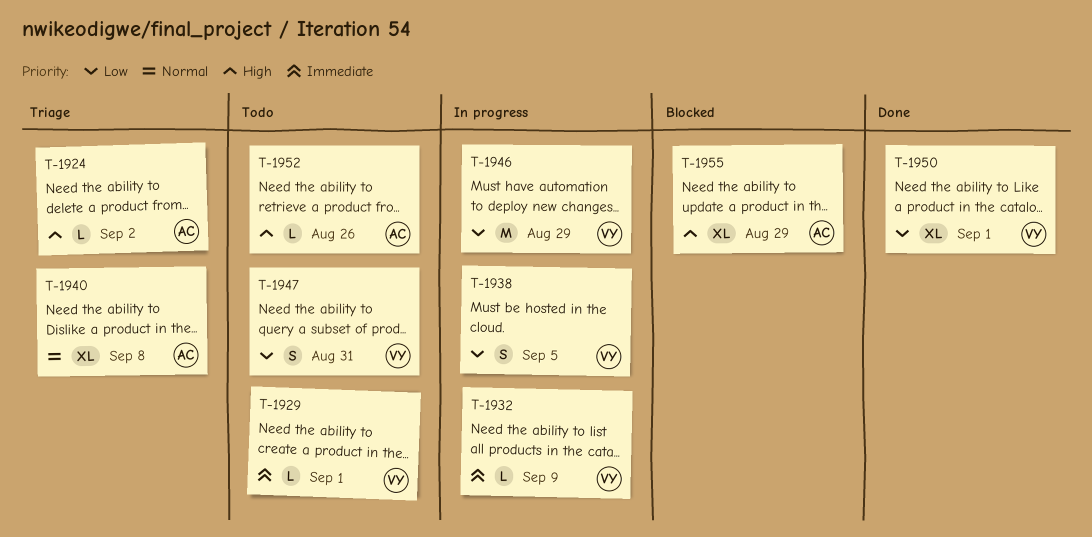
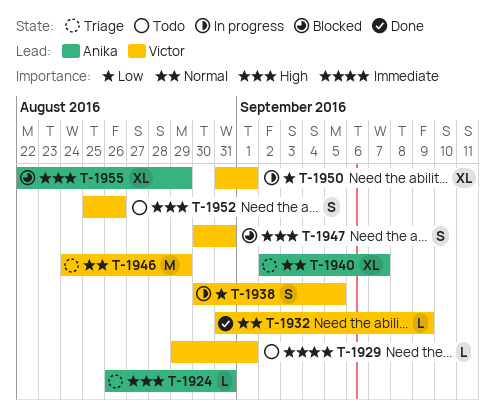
T-1924, due: Sep 2 -> Aug 31
T-1932, status: In progress -> Done
T-1932, priority: Immediate -> Normal
T-1940, due: Sep 8 -> Sep 7
T-1946, status: In progress -> Triage
T-1946, priority: Low -> Normal
T-1947, status: Todo -> Blocked
T-1947, priority: Low -> High
T-1950, status: Done -> In progress
T-1952, owner: Anika -> Victor
T-1952, estimate: L -> S

